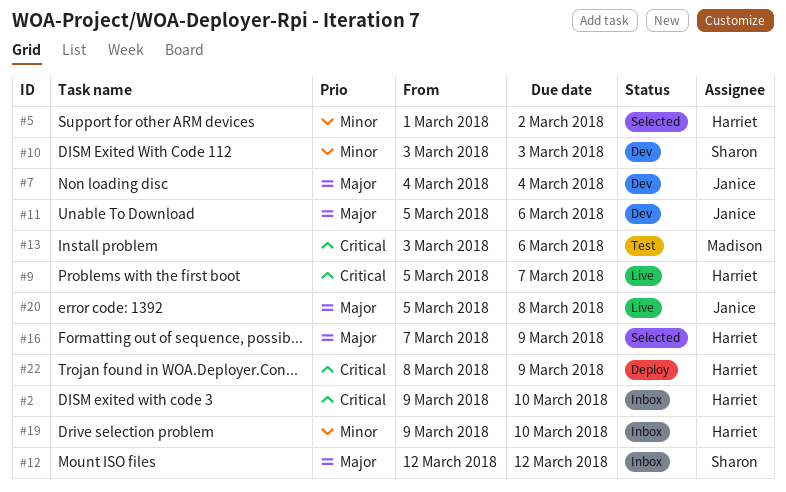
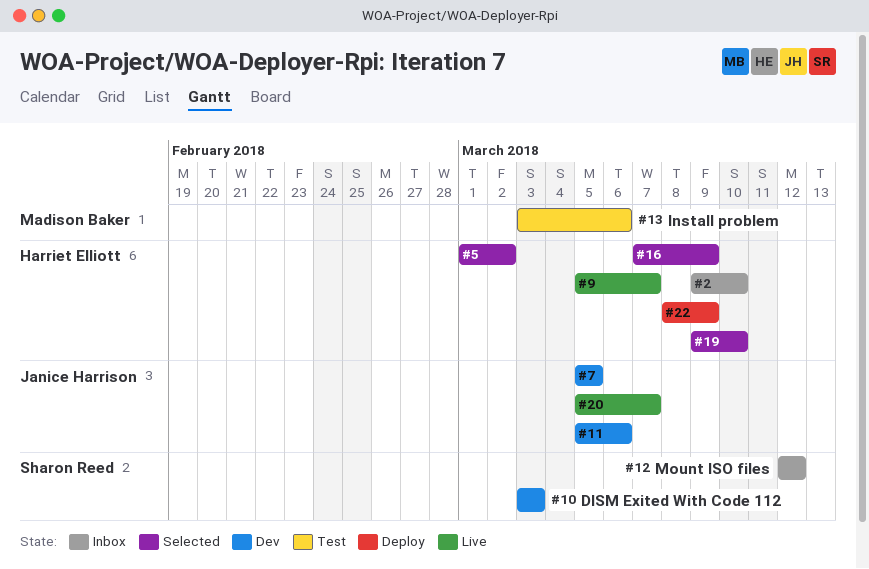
#7, start: Mar 4 -> Mar 5
#7, due: Mar 4 -> Mar 5
#19, status: Inbox -> Selected
#20, due: Mar 8 -> Mar 7

